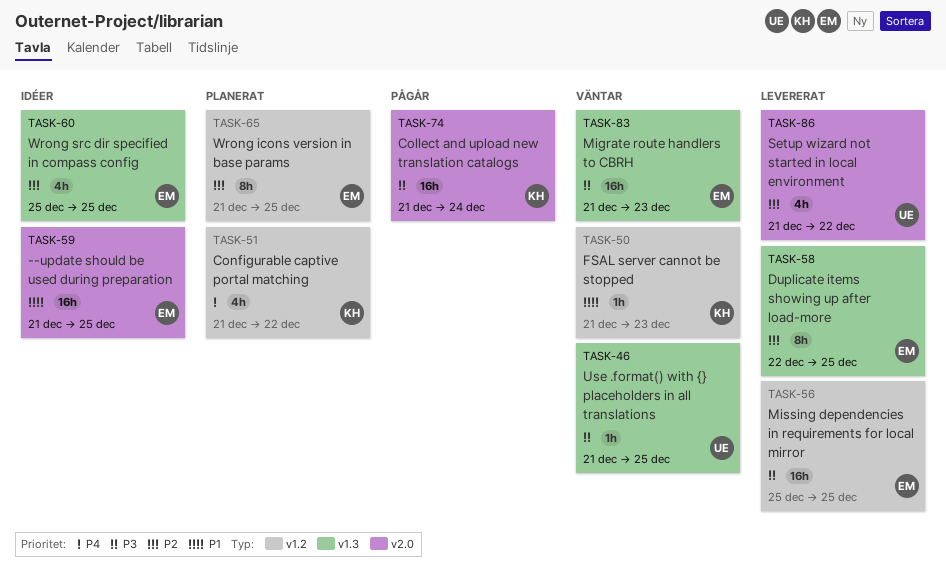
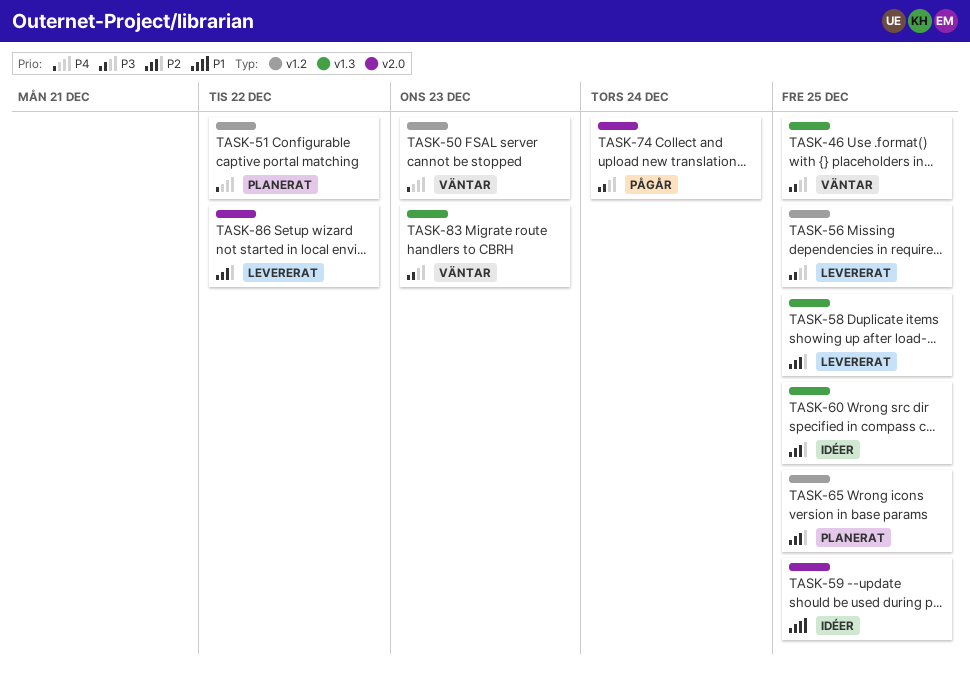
TASK-50, priority: P1 -> P4

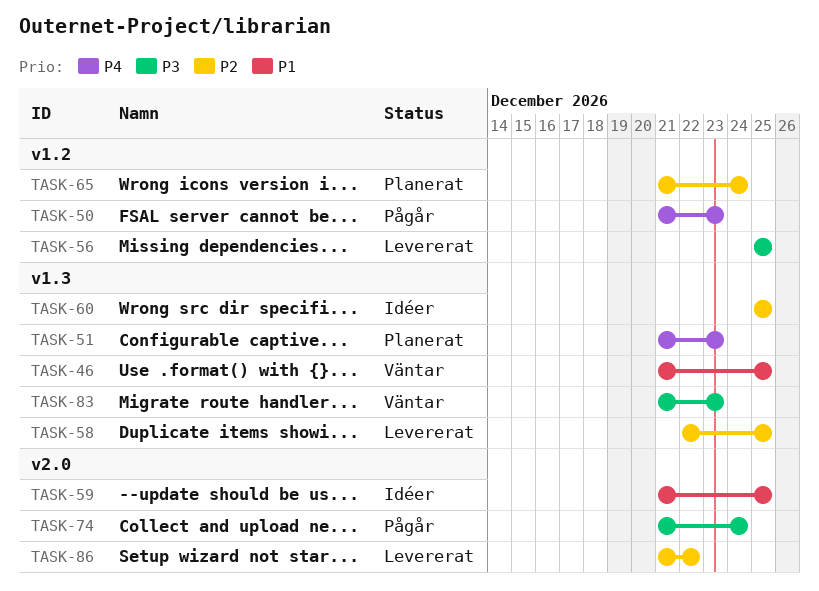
TASK-46, priority: P3 -> P1
TASK-50, status: Väntar -> Pågår
TASK-51, label: v1.2 -> v1.3
TASK-51, due: Dec 22 -> Dec 23
TASK-65, due: Dec 25 -> Dec 24

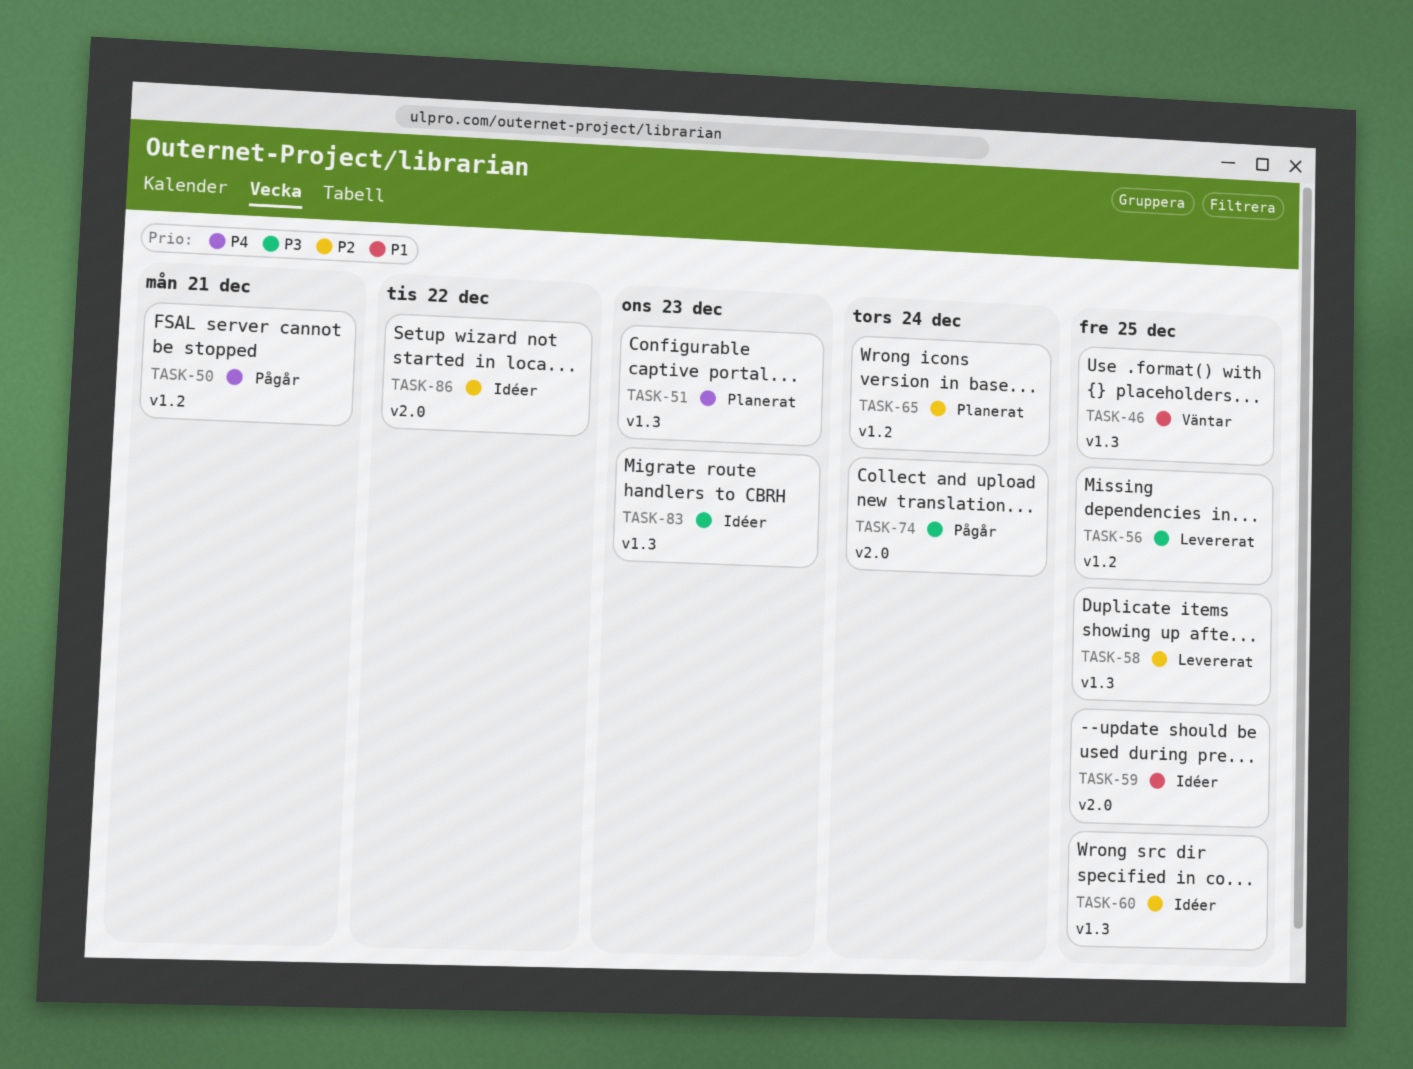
TASK-50, due: Dec 23 -> Dec 21
TASK-83, status: Väntar -> Idéer
TASK-86, status: Levererat -> Idéer

